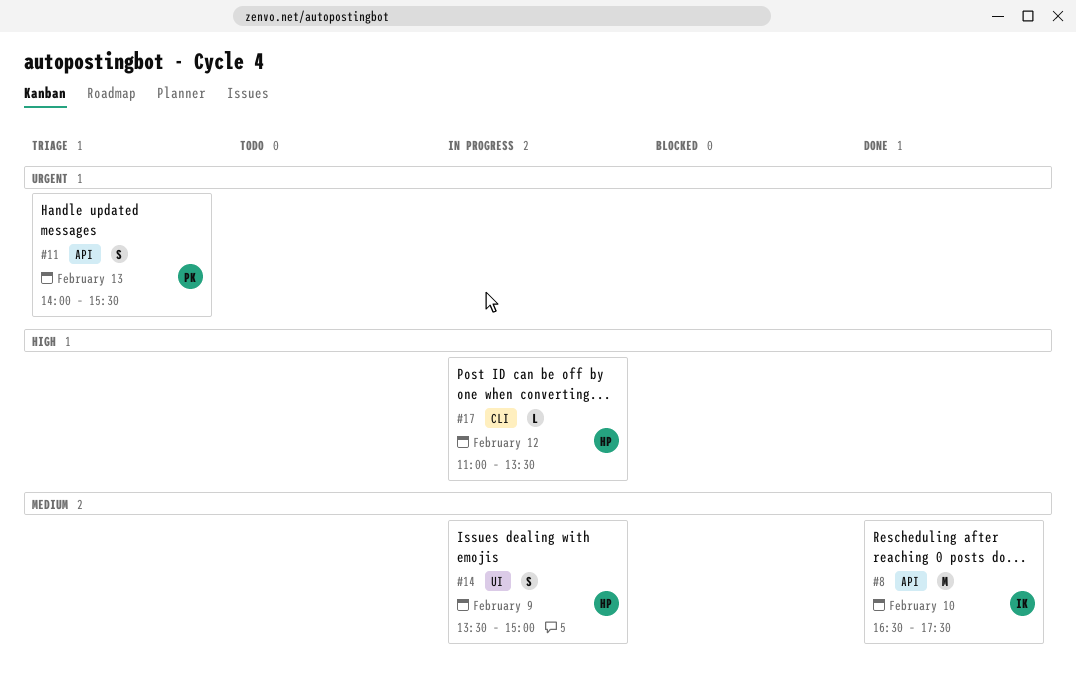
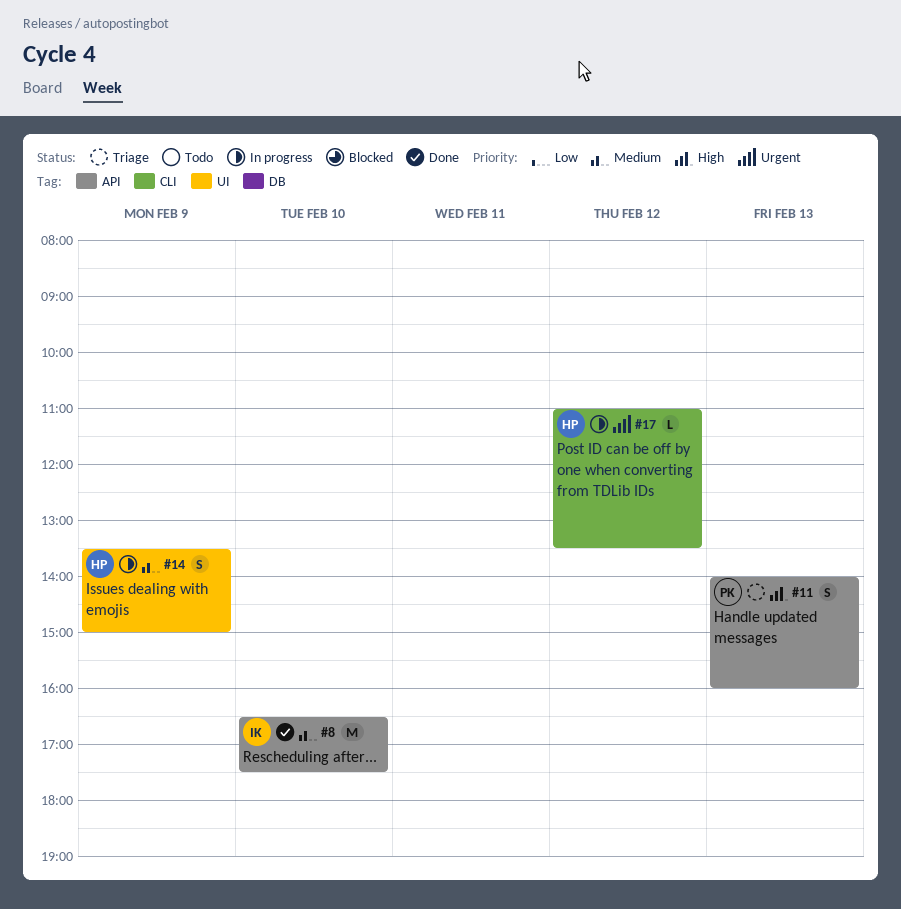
#11, priority: Urgent -> High
#11, ends: 15:30 -> 16:00
#17, priority: High -> Urgent

